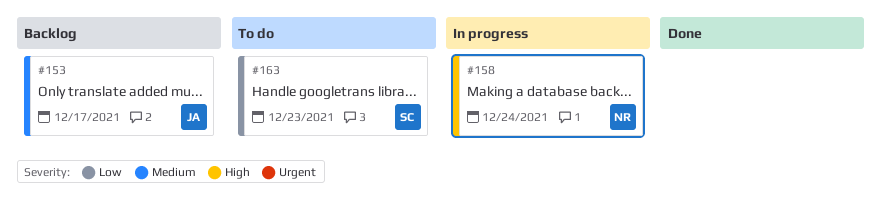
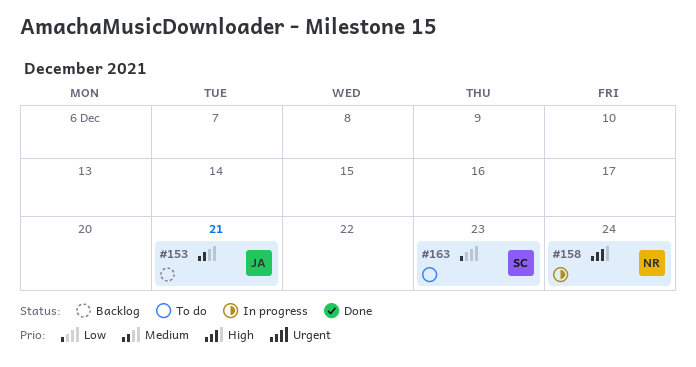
#153, due: Dec 17 -> Dec 21

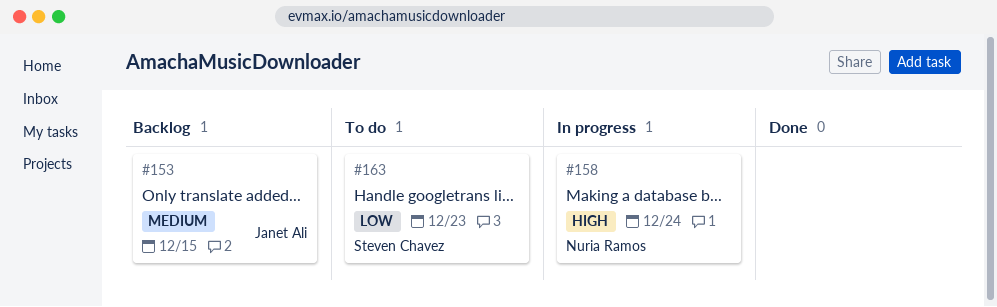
#153, due: Dec 21 -> Dec 15

